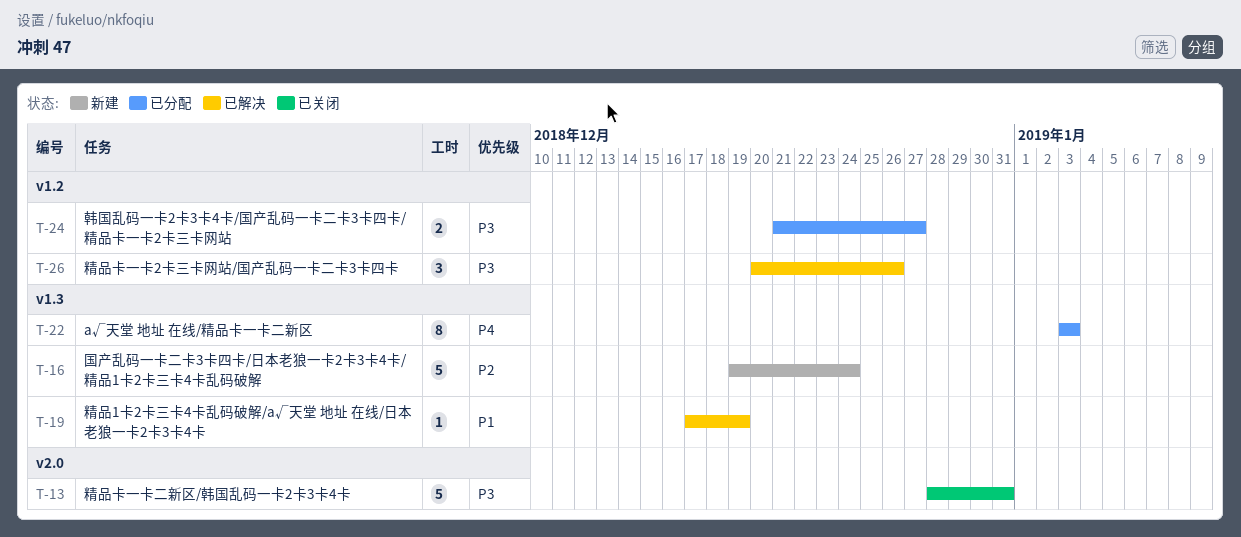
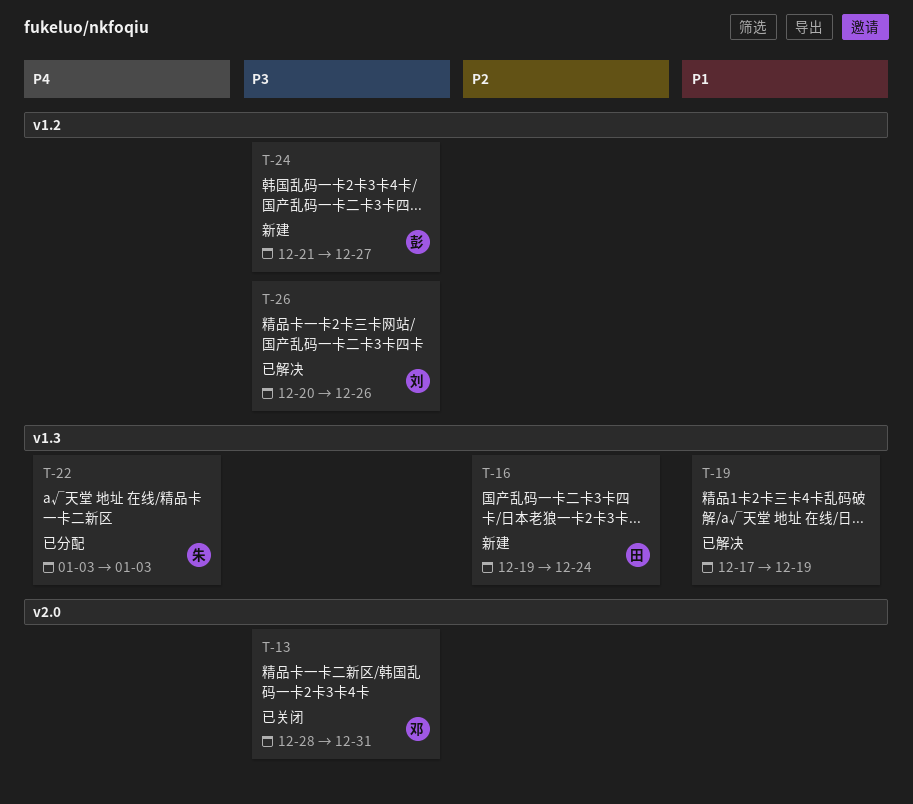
T-24, status: 已分配 -> 新建

